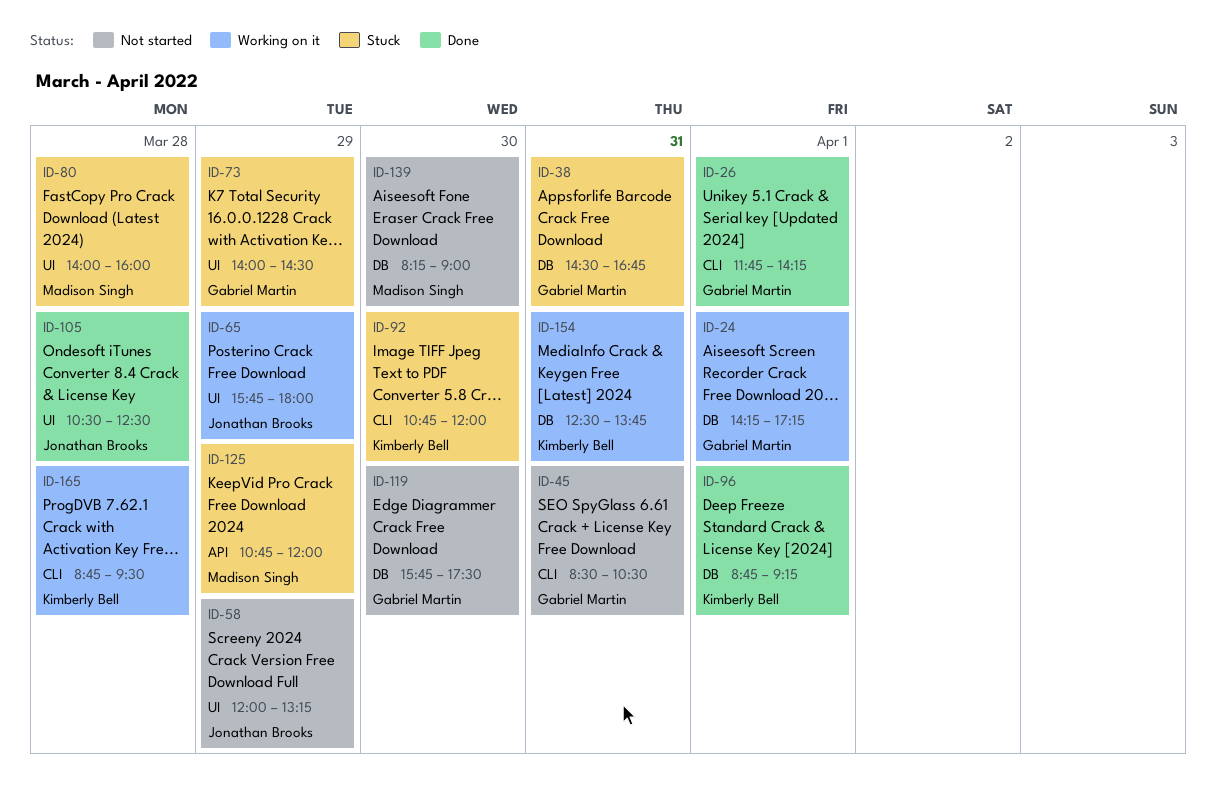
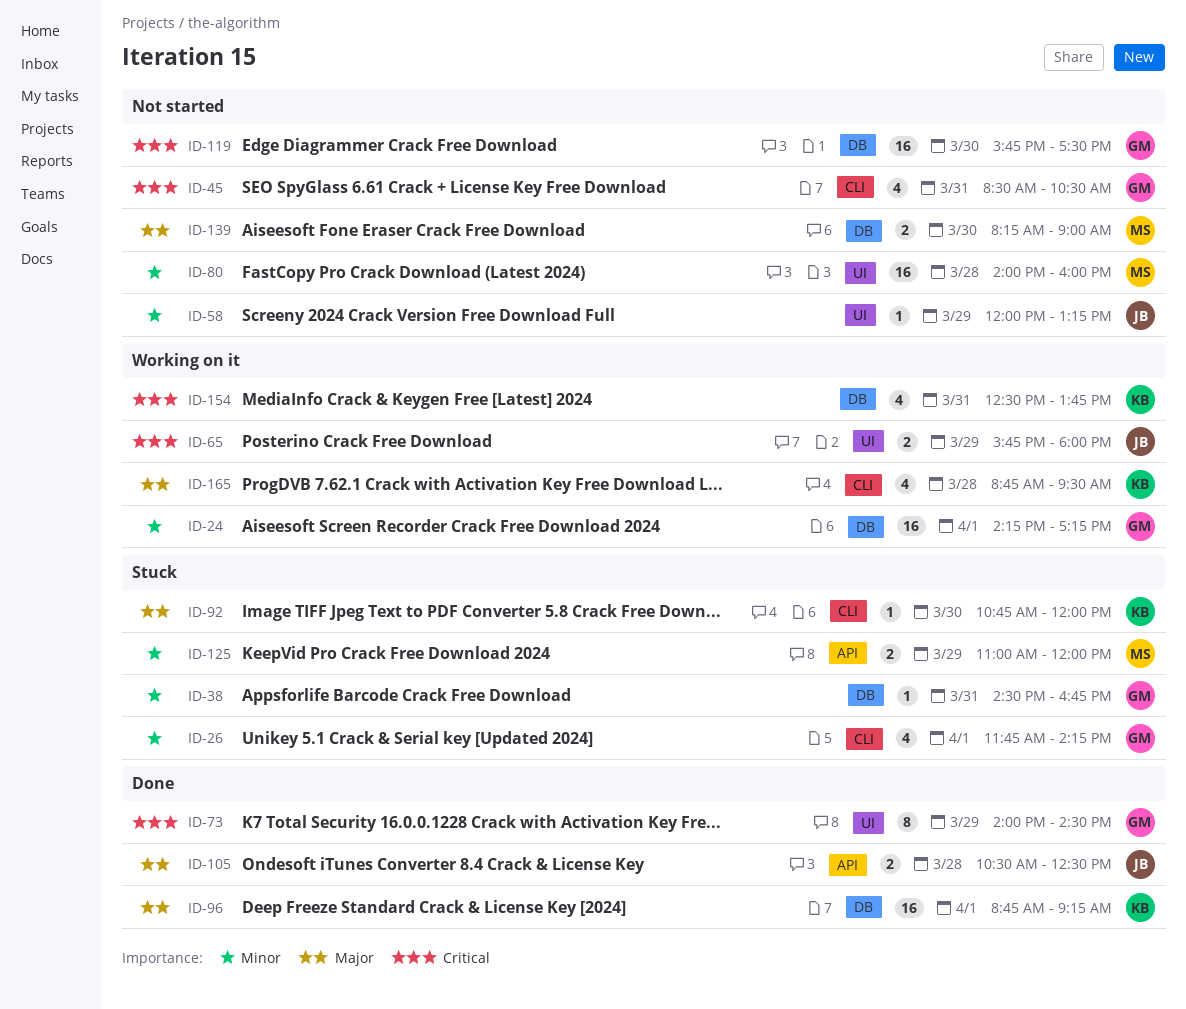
ID-26, status: Done -> Stuck
ID-73, status: Stuck -> Done
ID-80, status: Stuck -> Not started
ID-105, label: UI -> API
ID-125, begins: 10:45 -> 11:00

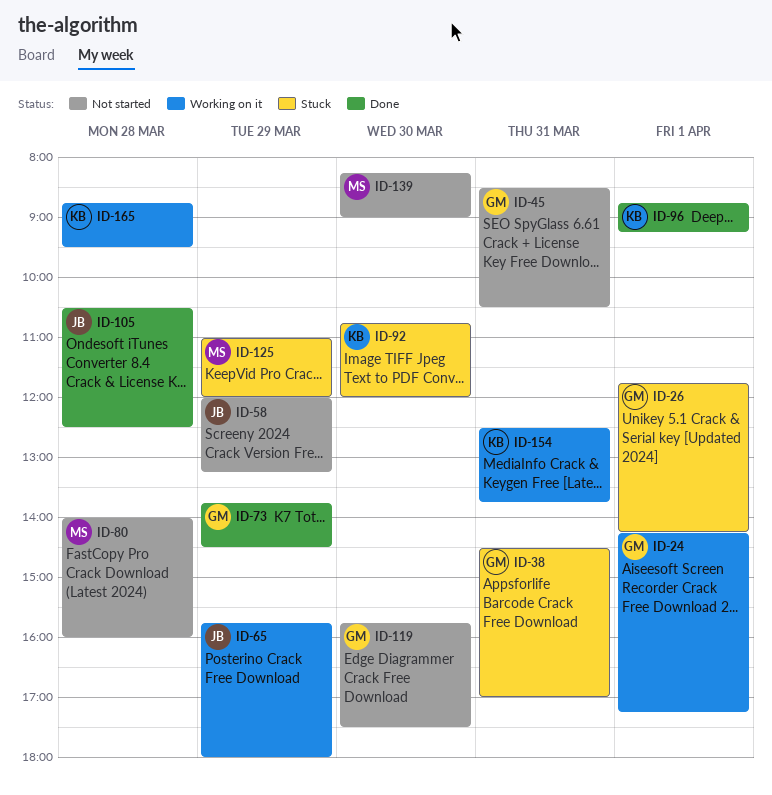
ID-38, ends: 16:45 -> 17:00
ID-73, begins: 14:00 -> 13:45

